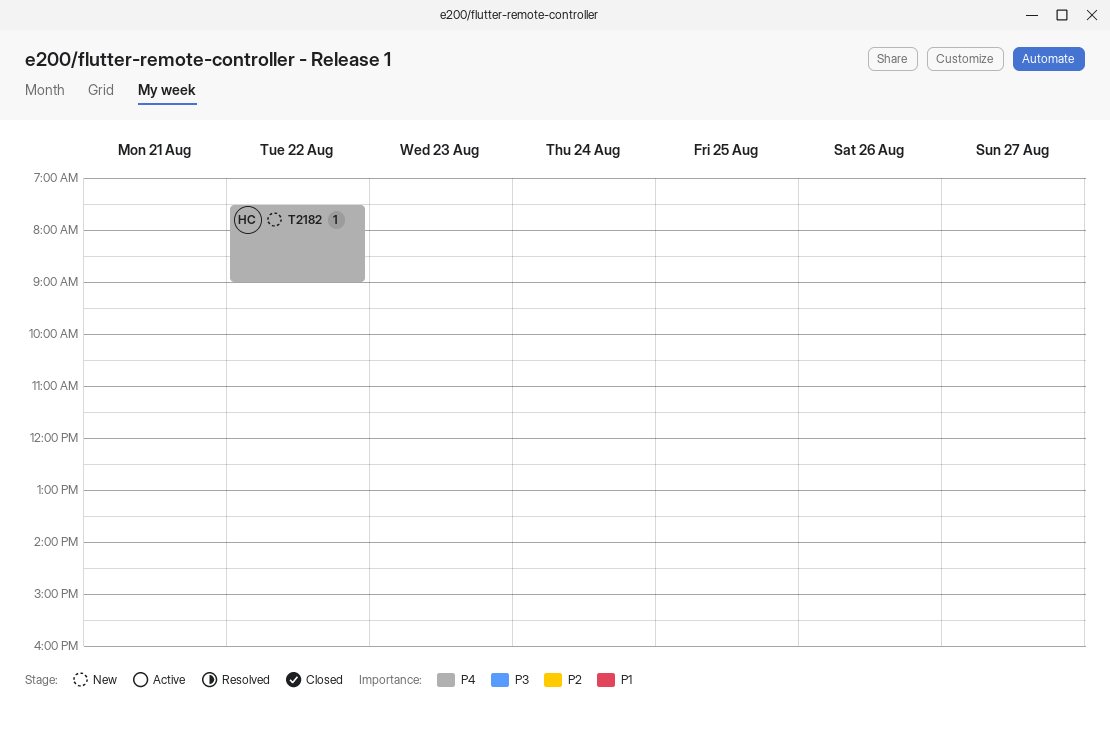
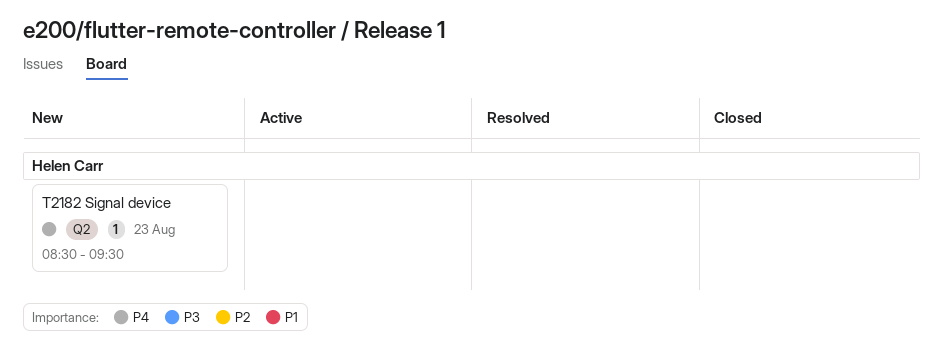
T2182, day: Aug 22 -> Aug 23
T2182, begins: 07:30 -> 08:30
T2182, ends: 09:00 -> 09:30

